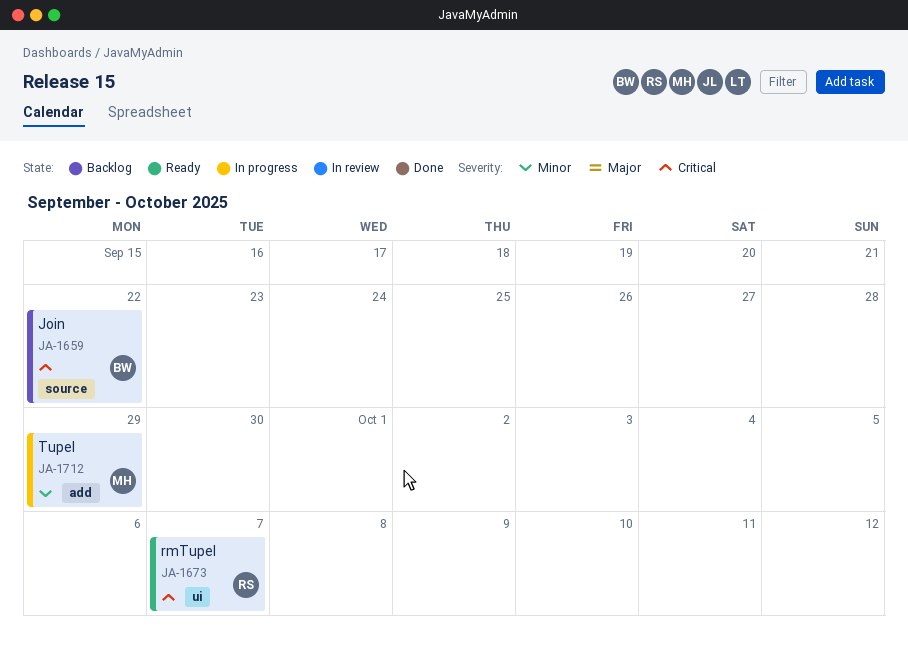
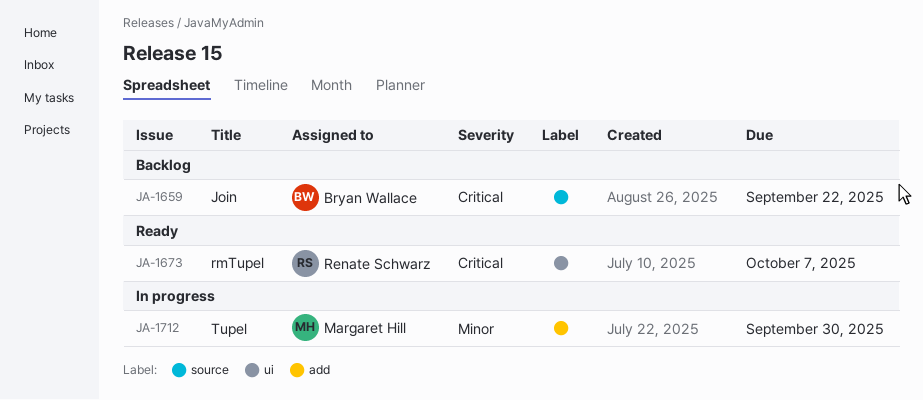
JA-1712, due: Sep 29 -> Sep 30

